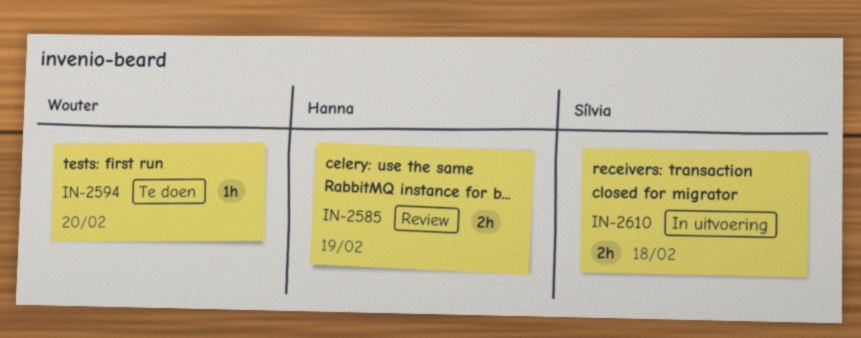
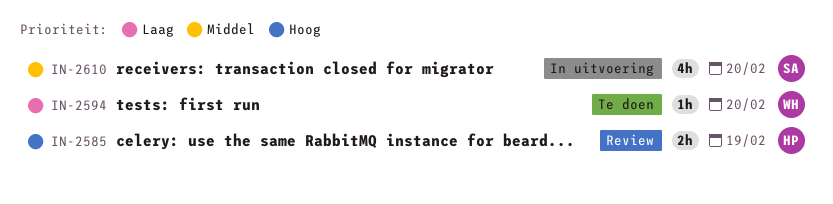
IN-2610, estimate: 2h -> 4h
IN-2610, due: Feb 18 -> Feb 20

